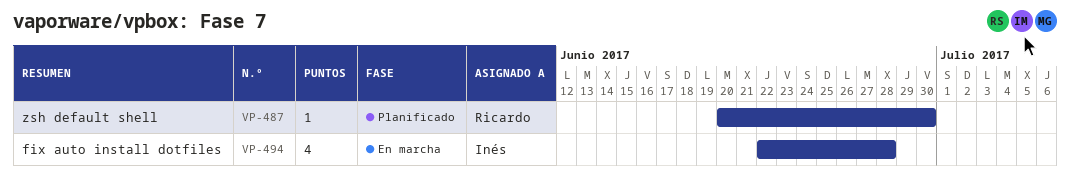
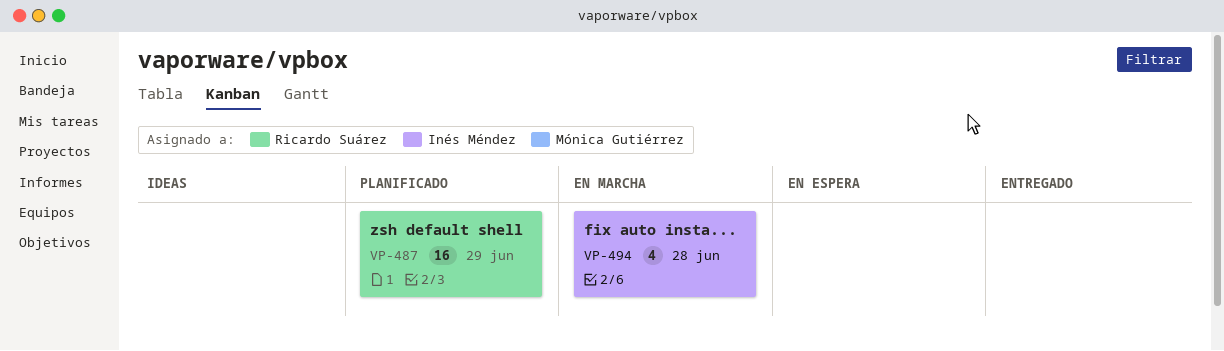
VP-487, estimate: 1 -> 16
VP-487, due: Jun 30 -> Jun 29

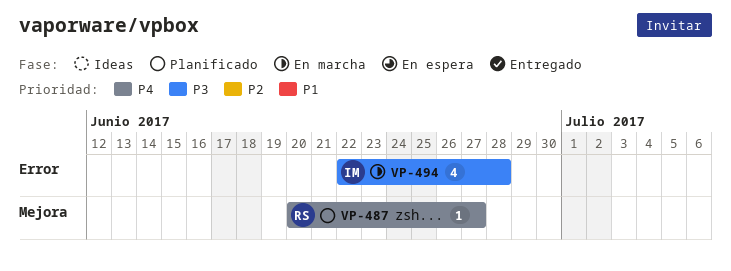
VP-487, estimate: 16 -> 1
VP-487, due: Jun 29 -> Jun 27

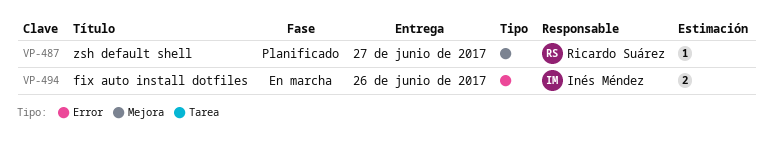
VP-494, estimate: 4 -> 2
VP-494, due: Jun 28 -> Jun 26

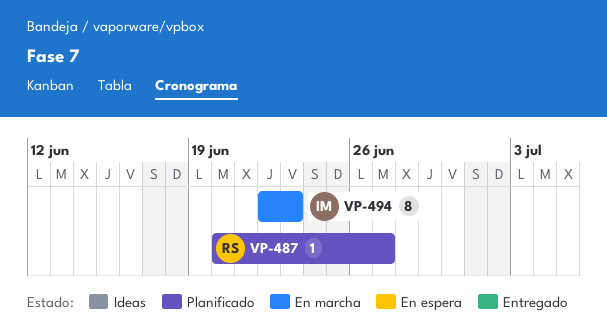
VP-494, estimate: 2 -> 8
VP-494, due: Jun 26 -> Jun 23

